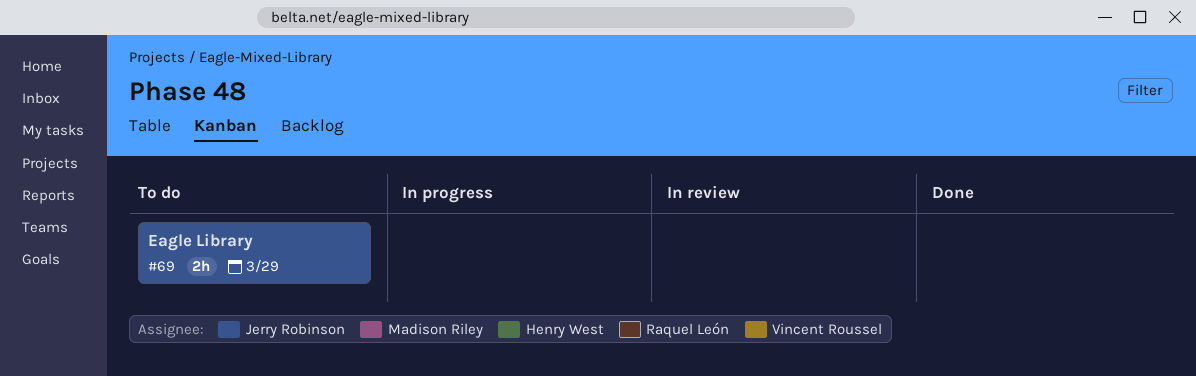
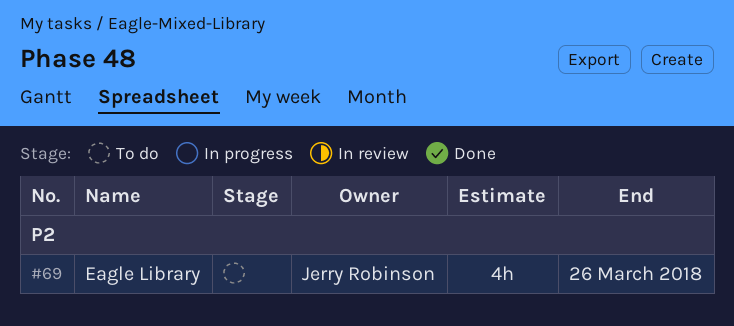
#69, estimate: 2h -> 4h
#69, due: Mar 29 -> Mar 26

